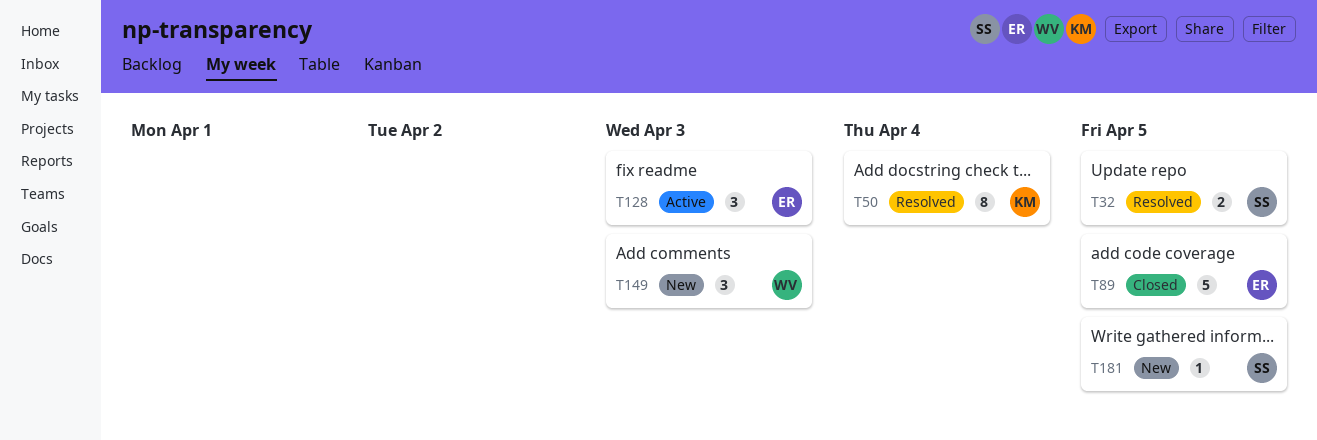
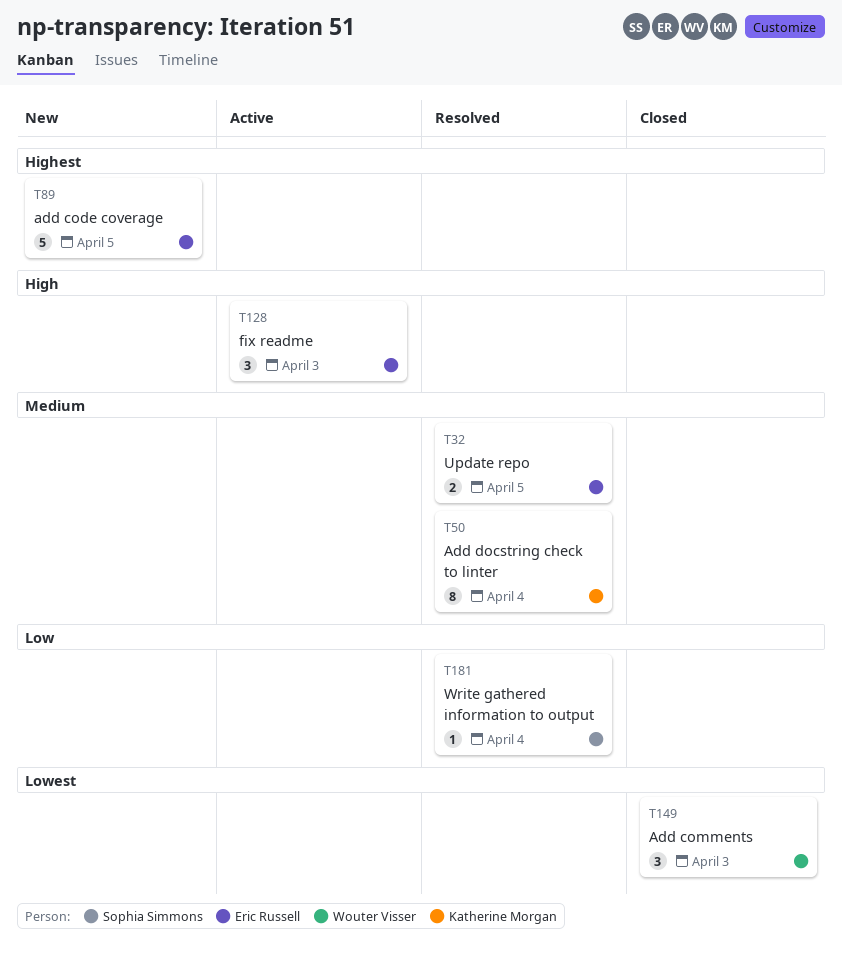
T32, owner: Sophia Simmons -> Eric Russell
T89, status: Closed -> New
T149, status: New -> Closed
T181, status: New -> Resolved
T181, due: Apr 5 -> Apr 4

